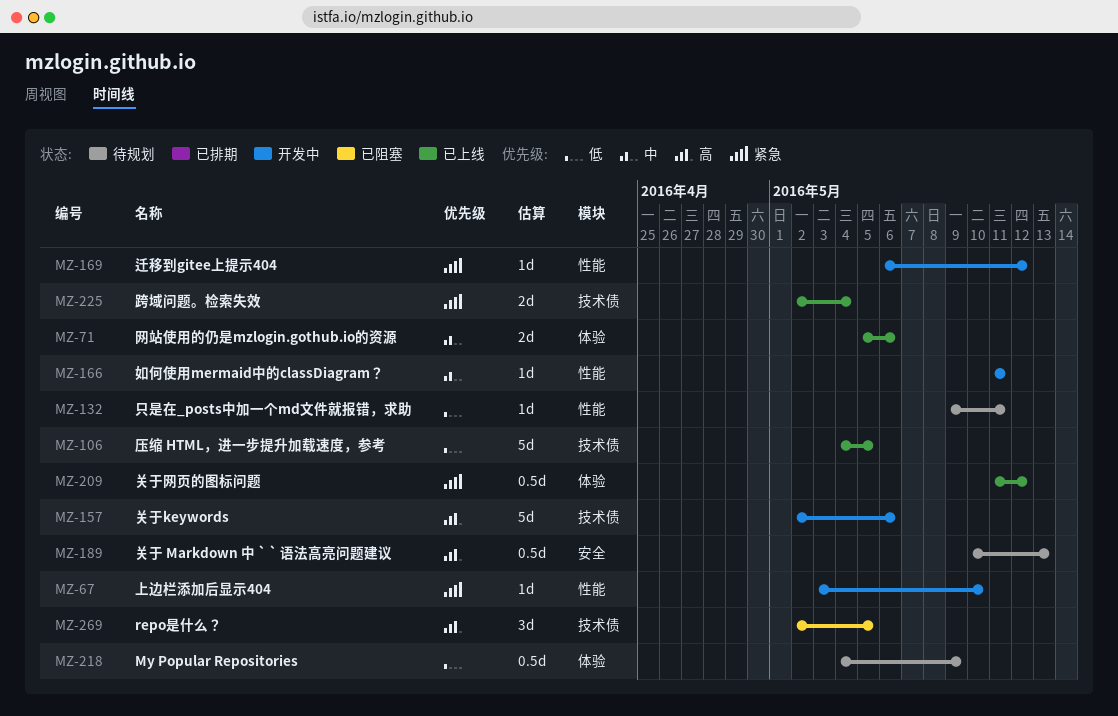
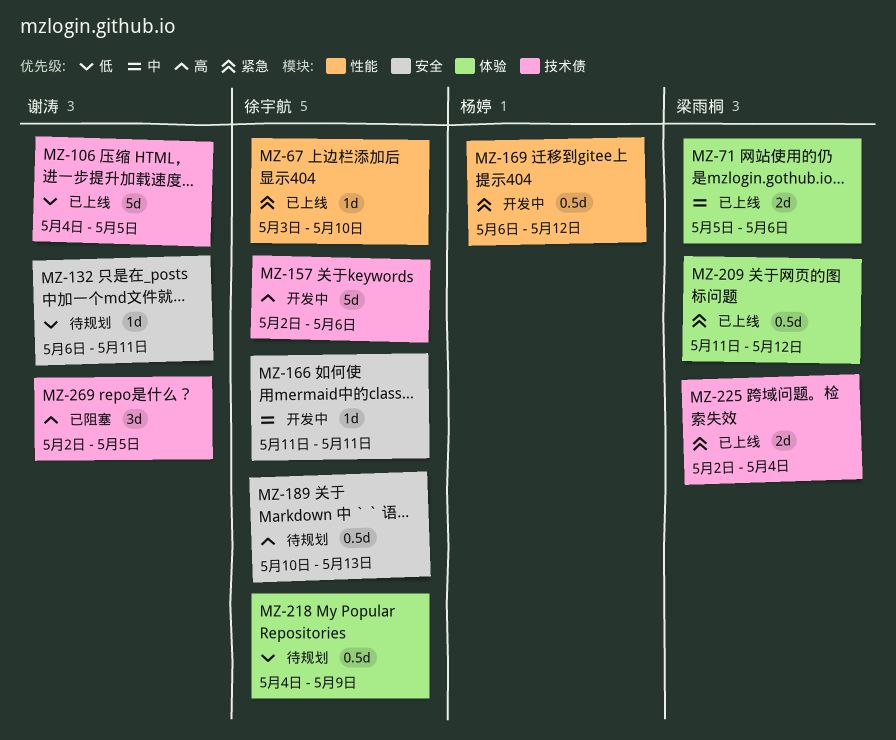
MZ-67, status: 开发中 -> 已上线
MZ-132, label: 性能 -> 安全
MZ-132, start: May 9 -> May 6
MZ-166, label: 性能 -> 安全
MZ-169, estimate: 1d -> 0.5d

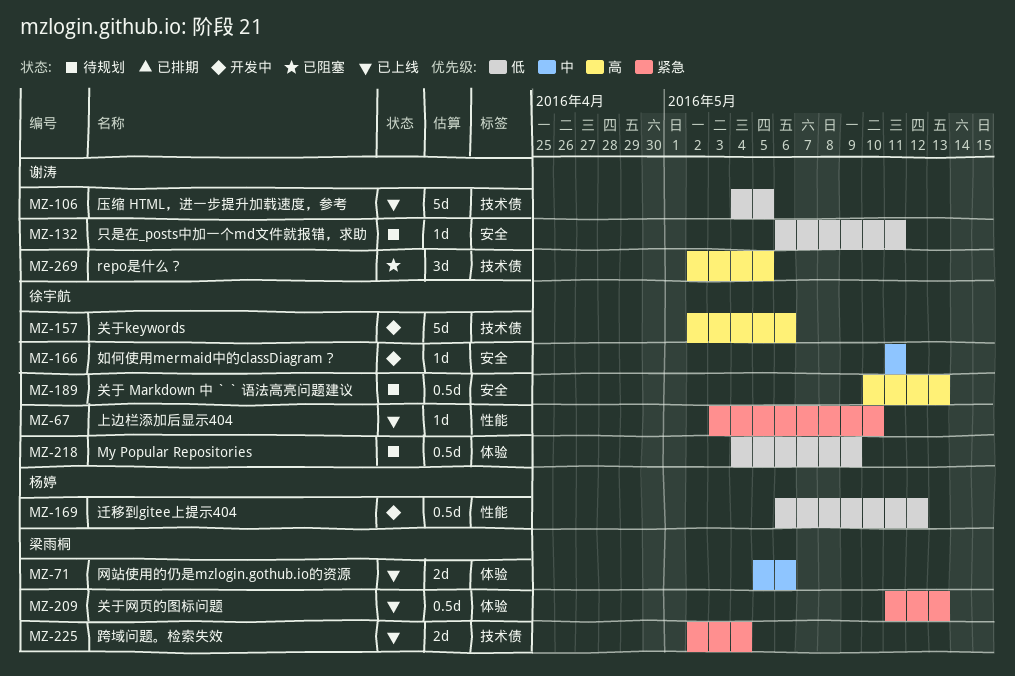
MZ-169, priority: 紧急 -> 低
MZ-209, due: May 12 -> May 13

